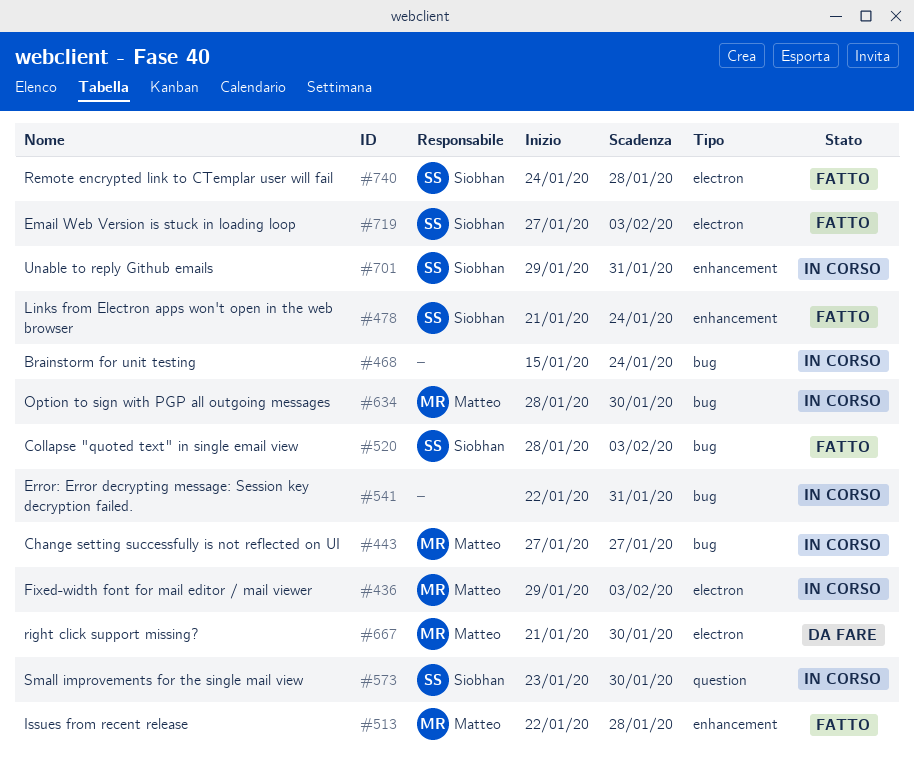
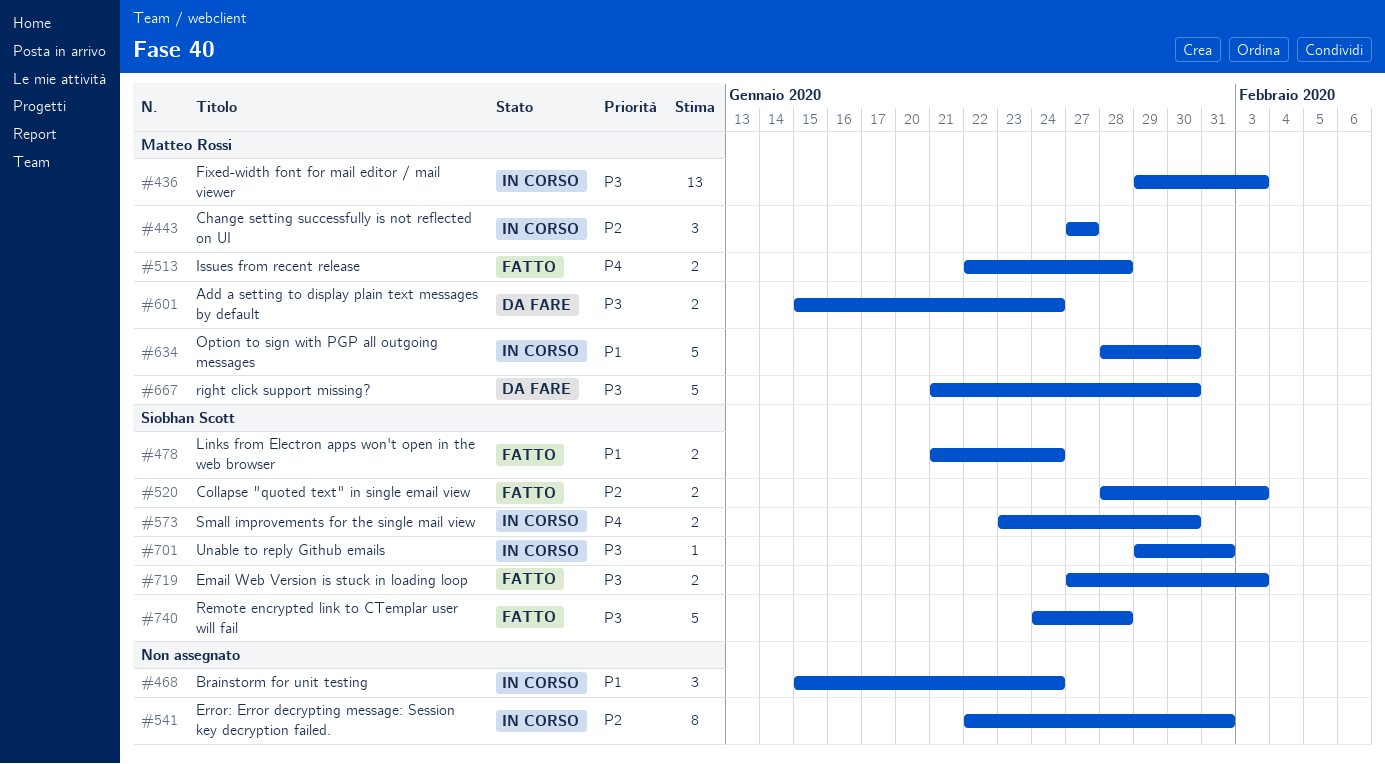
#601: none -> present

